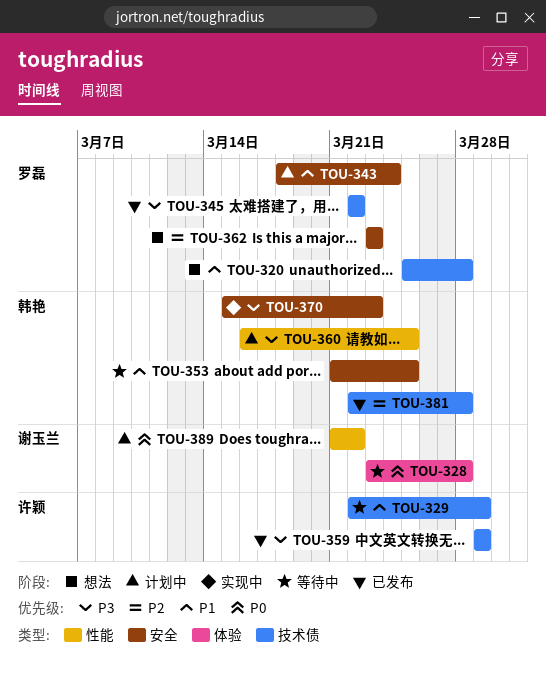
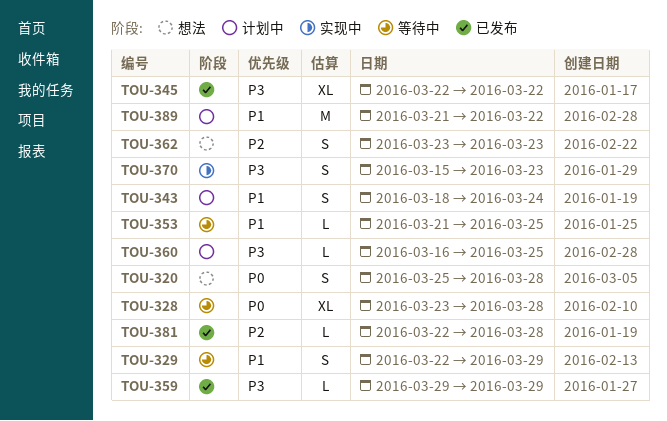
TOU-320, priority: P1 -> P0
TOU-389, priority: P0 -> P1

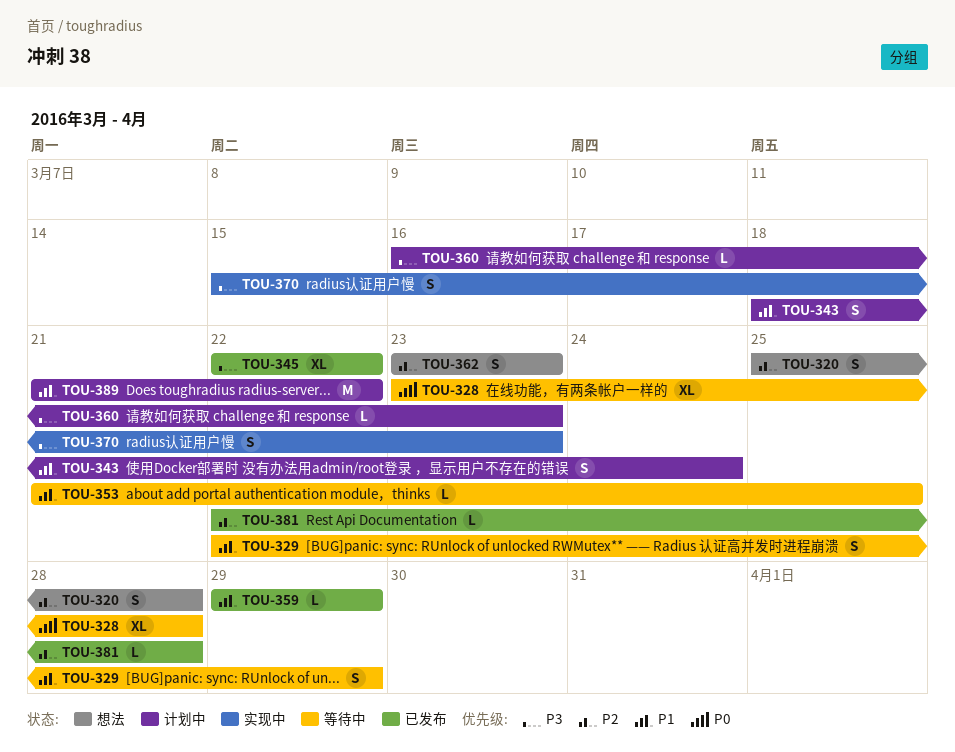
TOU-320, priority: P0 -> P2
TOU-359, priority: P3 -> P1
TOU-360, due: Mar 25 -> Mar 23

